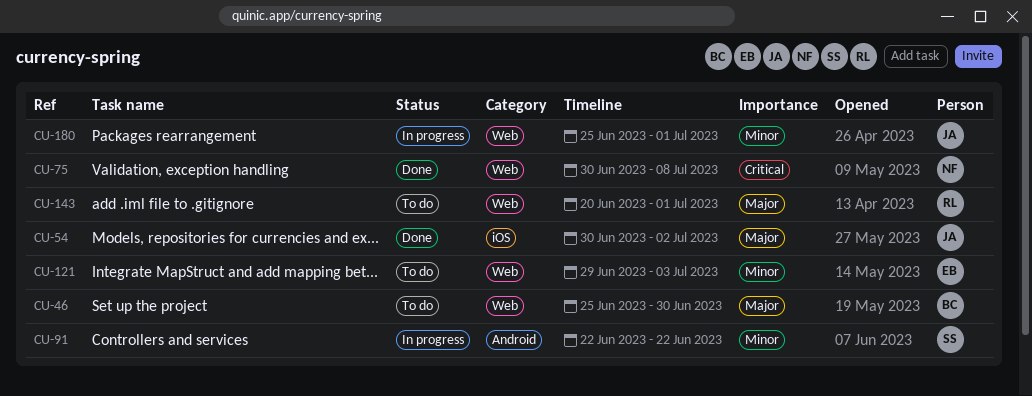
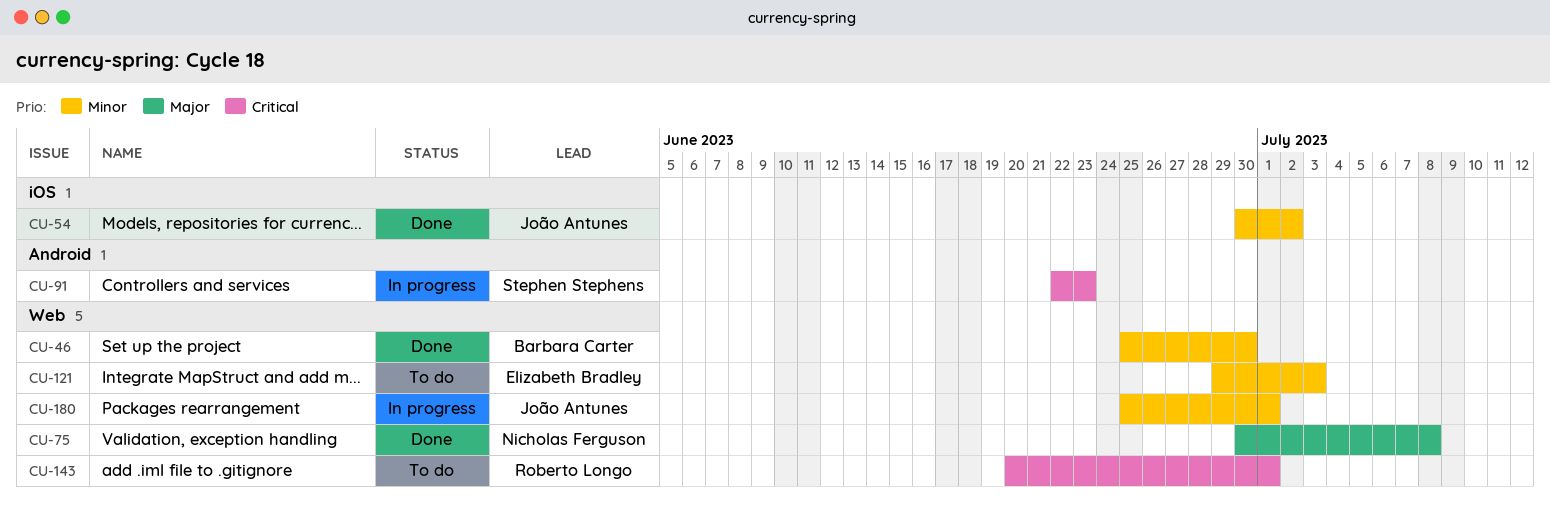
CU-46, status: To do -> Done
CU-46, priority: Major -> Minor
CU-54, priority: Major -> Minor
CU-75, priority: Critical -> Major
CU-91, priority: Minor -> Critical
CU-91, due: Jun 22 -> Jun 23
CU-143, priority: Major -> Critical

